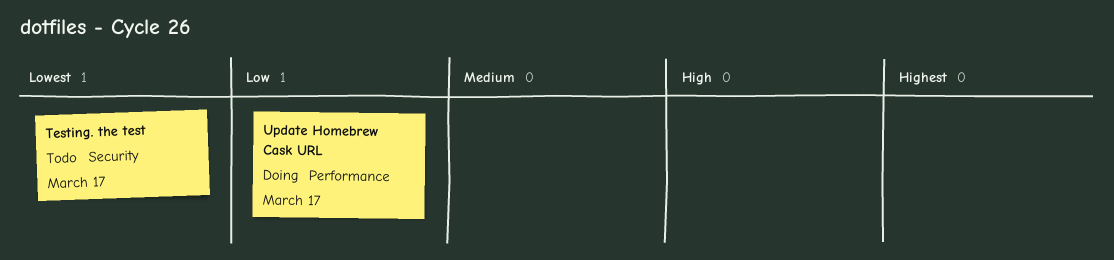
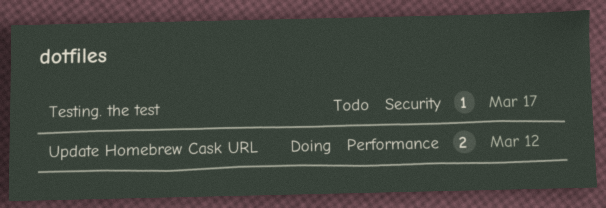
Update Homebrew Cask URL, due: Mar 17 -> Mar 12

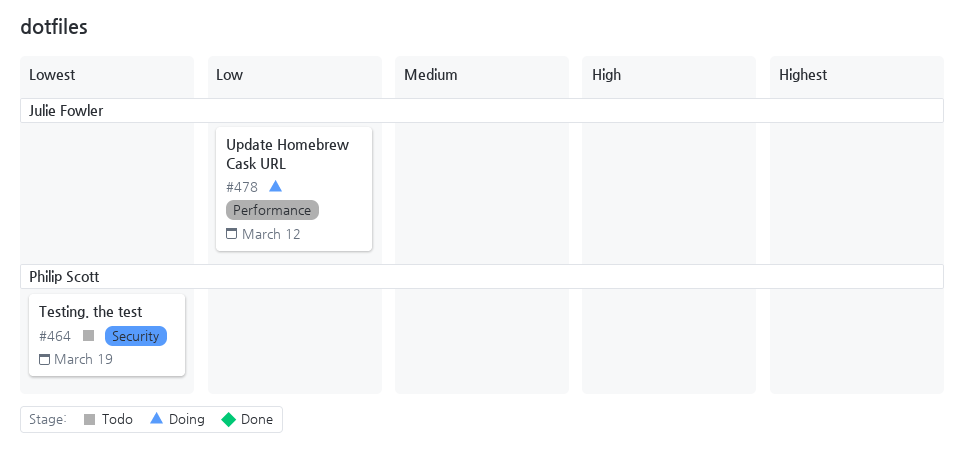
Testing. the test, due: Mar 17 -> Mar 19

